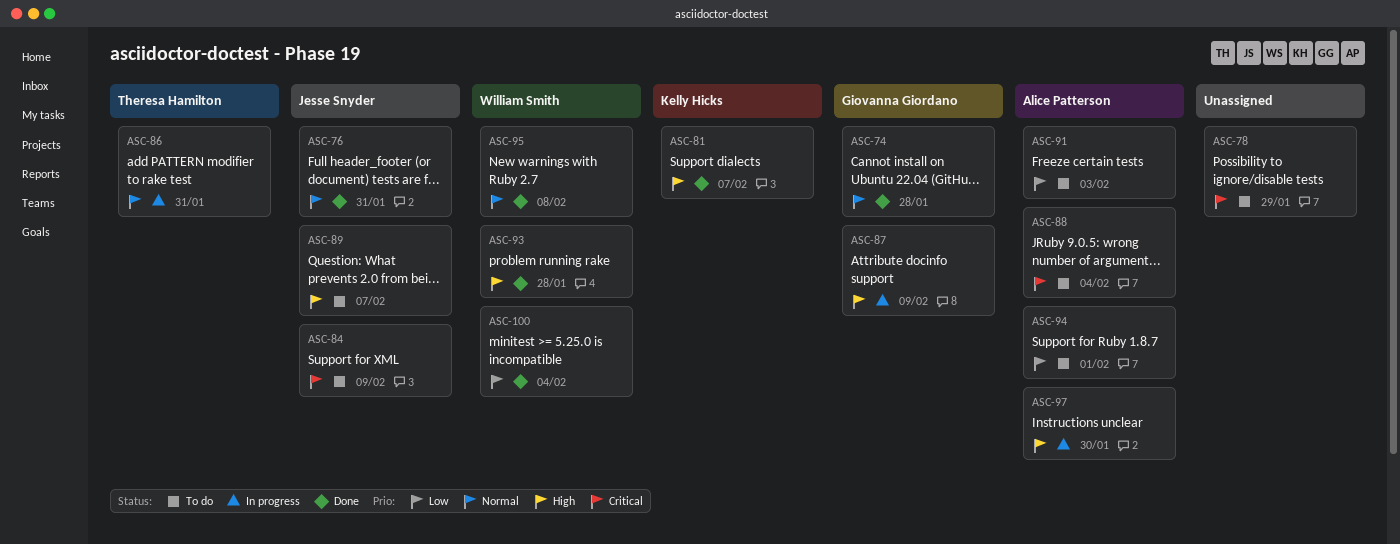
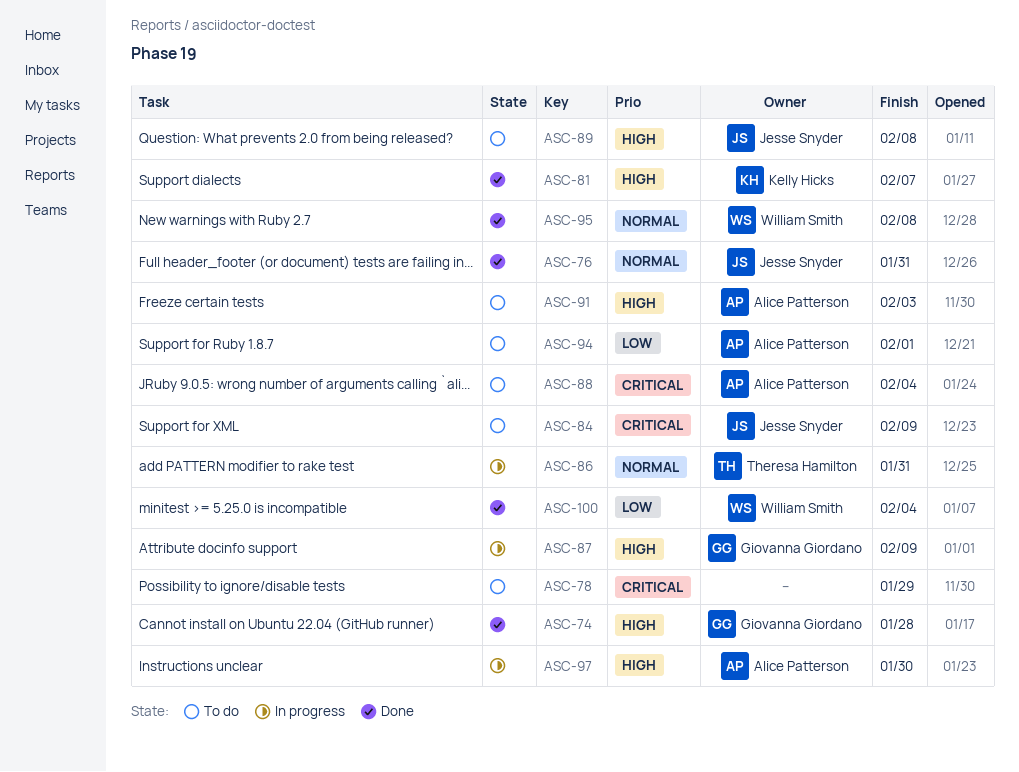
ASC-74, priority: Normal -> High
ASC-89, due: Feb 7 -> Feb 8
ASC-91, priority: Low -> High
ASC-93: present -> none

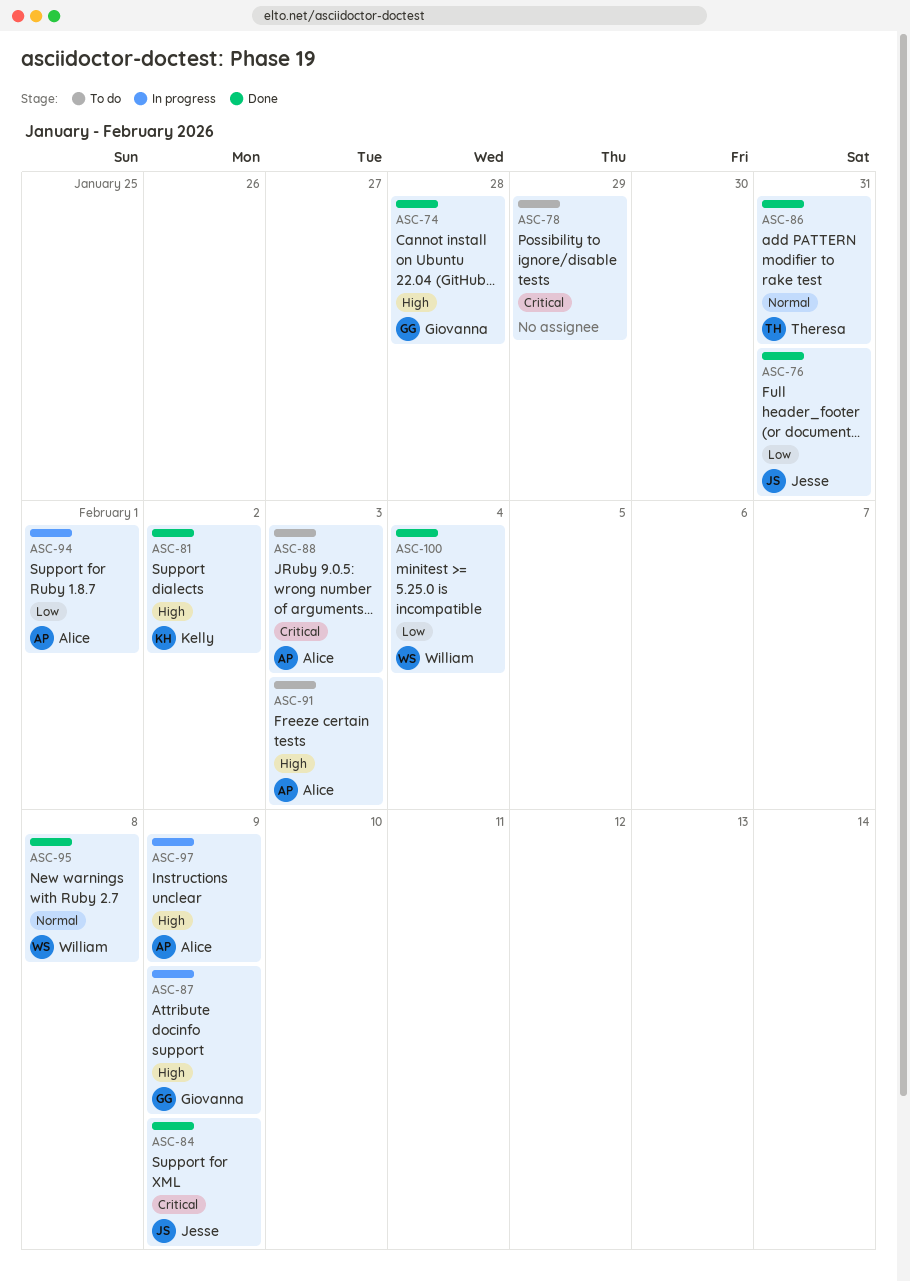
ASC-76, priority: Normal -> Low
ASC-81, due: Feb 7 -> Feb 2
ASC-84, status: To do -> Done
ASC-86, status: In progress -> Done
ASC-88, due: Feb 4 -> Feb 3
ASC-89: present -> none
ASC-94, status: To do -> In progress
ASC-97, due: Jan 30 -> Feb 9

